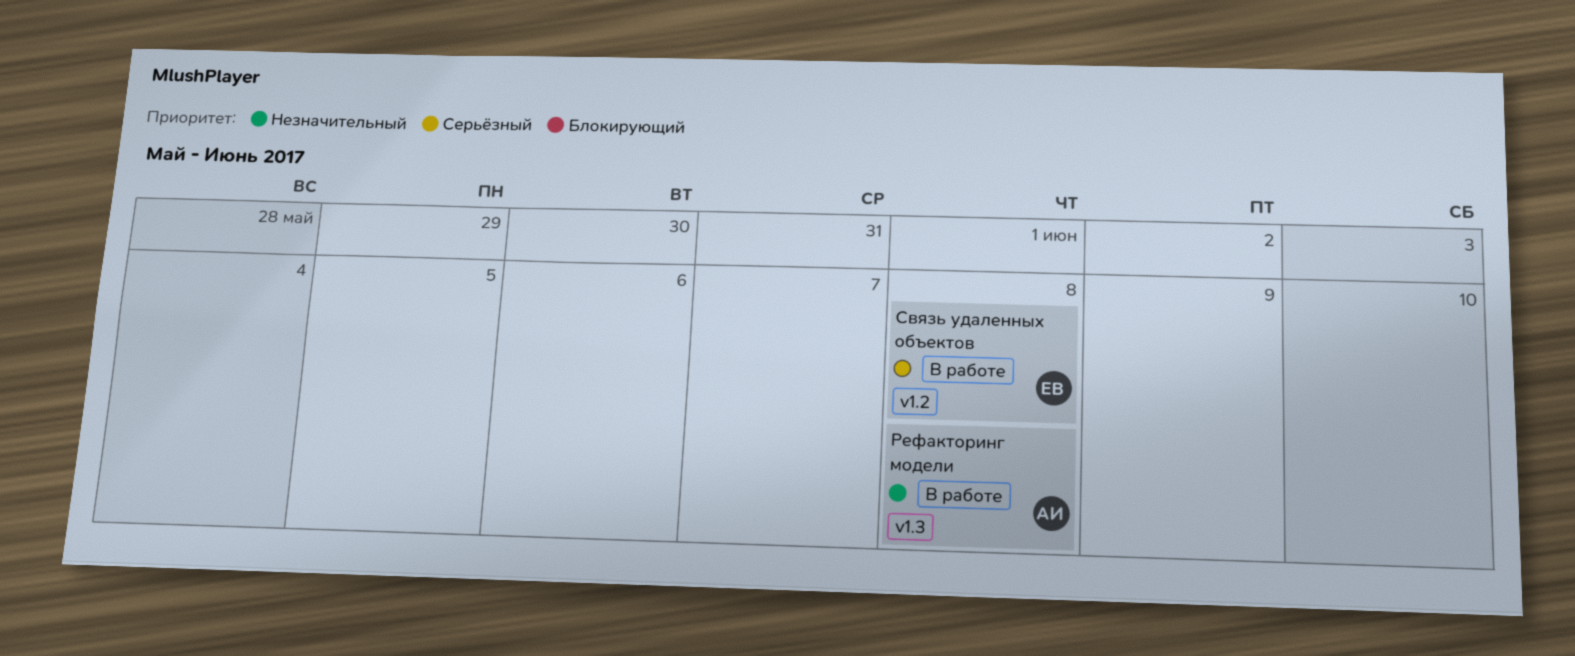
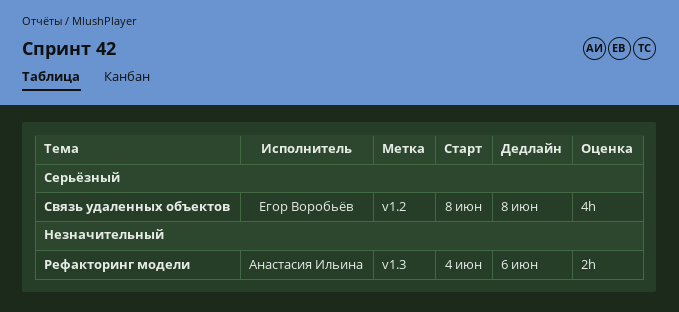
Рефакторинг модели, due: Jun 8 -> Jun 6

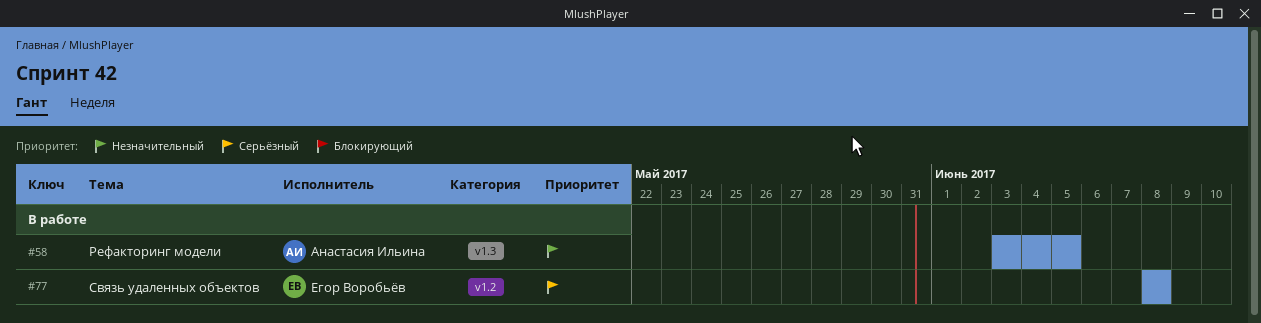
Рефакторинг модели, start: Jun 4 -> Jun 3
Рефакторинг модели, due: Jun 6 -> Jun 5

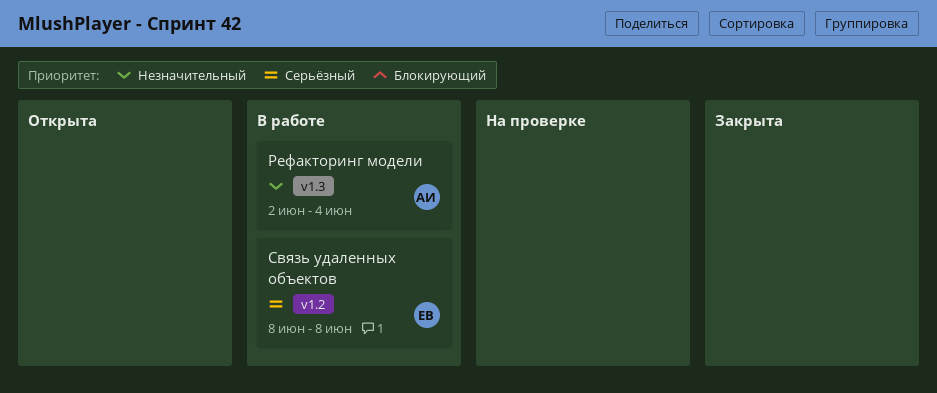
Рефакторинг модели, start: Jun 3 -> Jun 2
Рефакторинг модели, due: Jun 5 -> Jun 4

